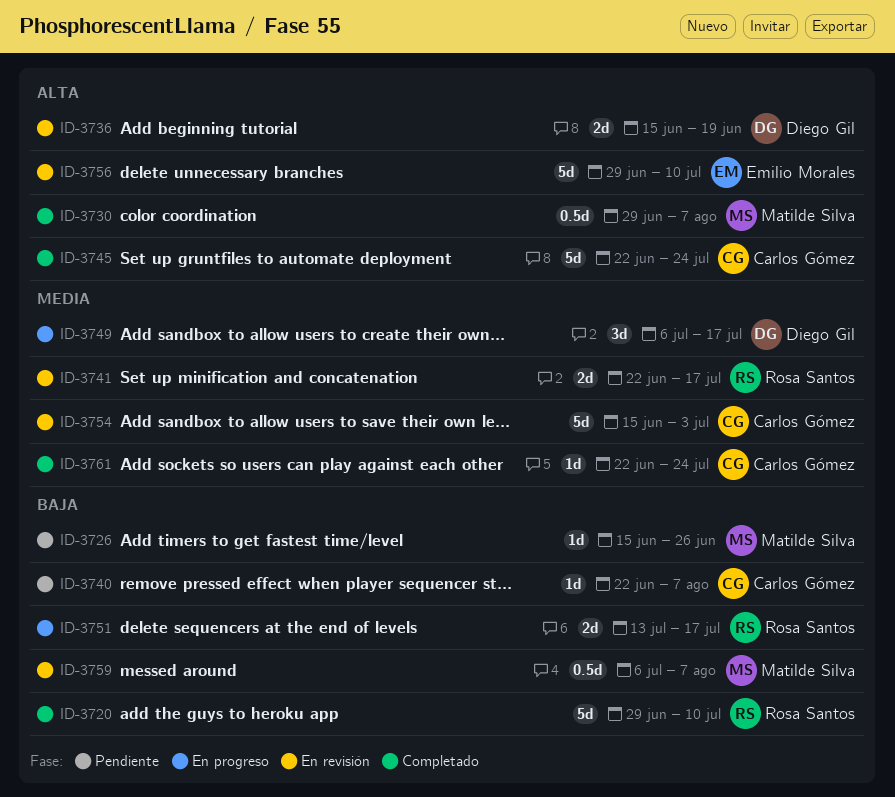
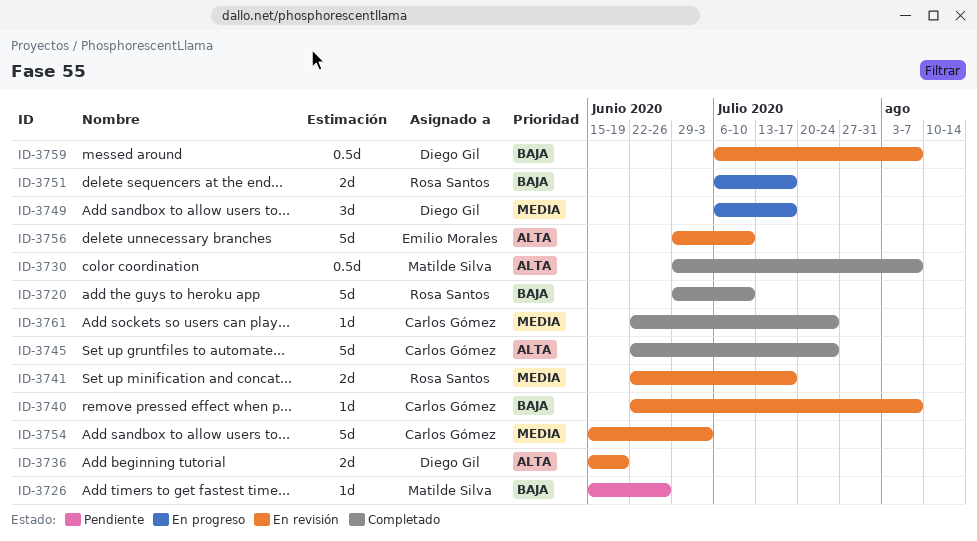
ID-3740, status: Pendiente -> En revisión
ID-3751, start: Jul 13 -> Jul 6
ID-3759, owner: Matilde Silva -> Diego Gil

